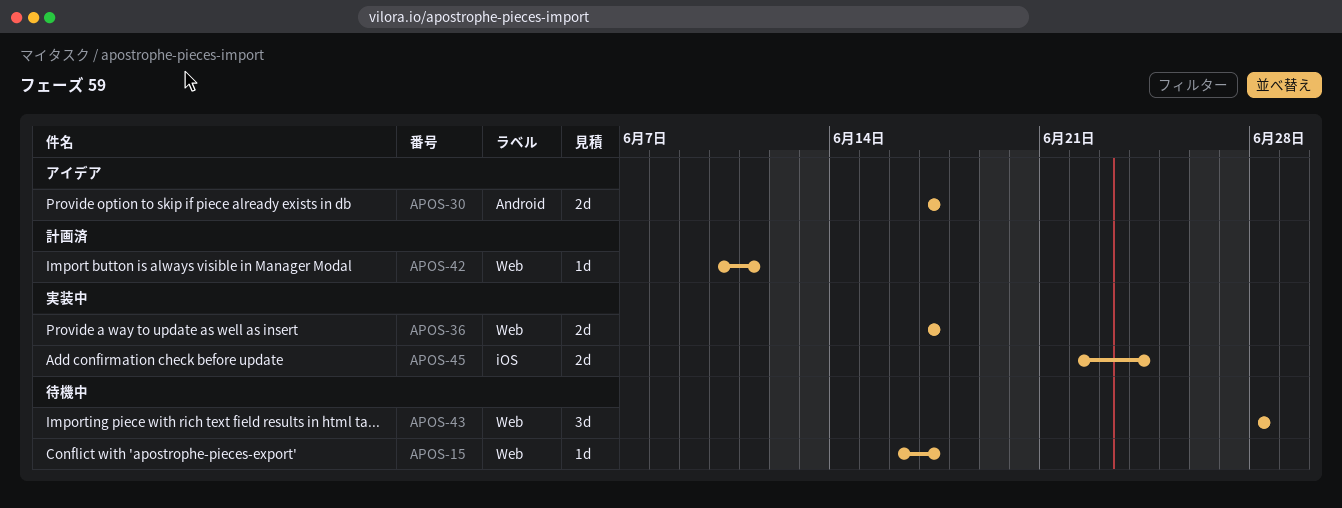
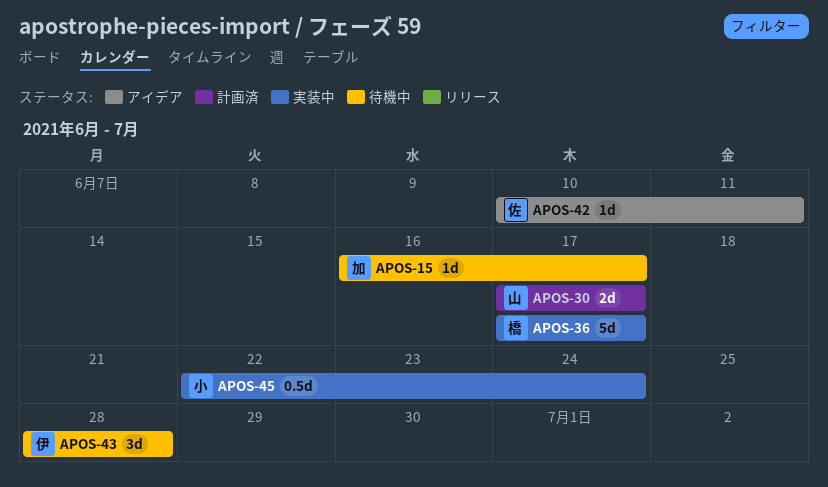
APOS-30, status: アイデア -> 計画済
APOS-36, estimate: 2d -> 5d
APOS-42, status: 計画済 -> アイデア
APOS-45, estimate: 2d -> 0.5d

